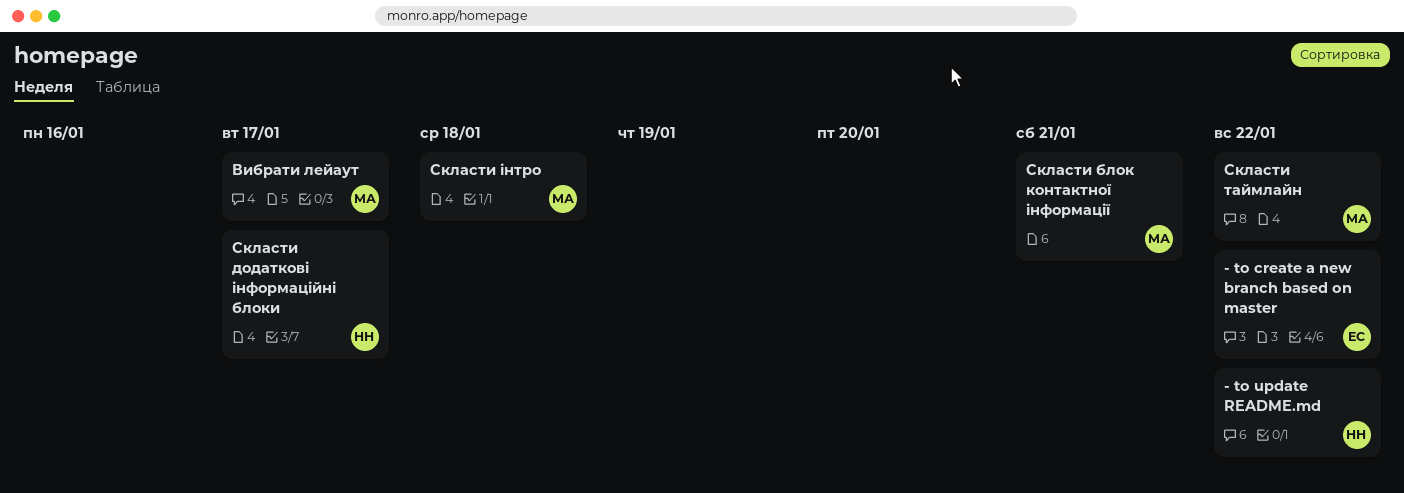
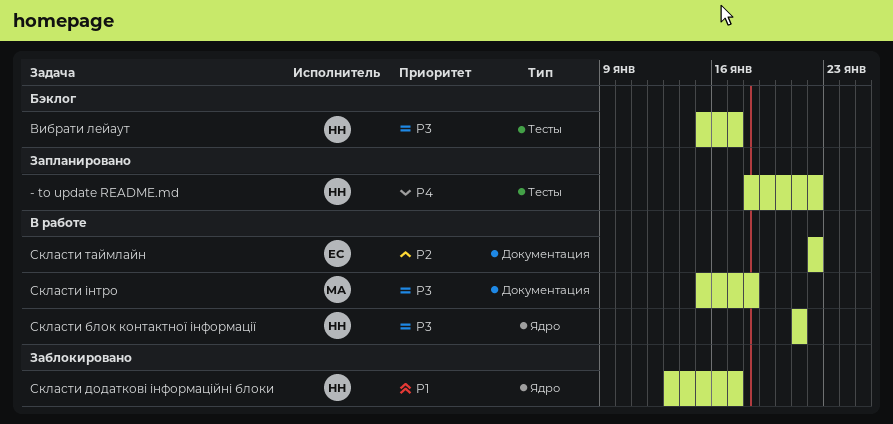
- to create a new branch based on master: present -> none
Вибрати лейаут, owner: МА -> НН
Скласти блок контактної інформації, owner: МА -> НН
Скласти таймлайн, owner: МА -> ЕС

